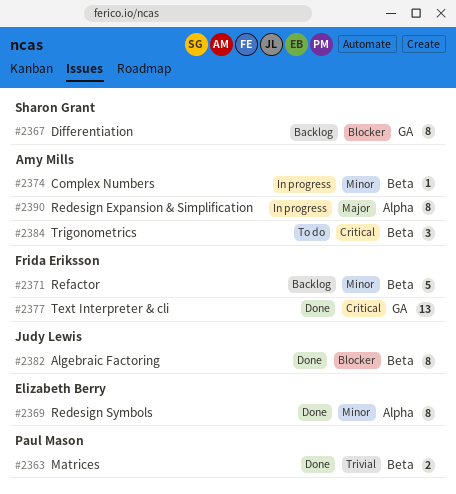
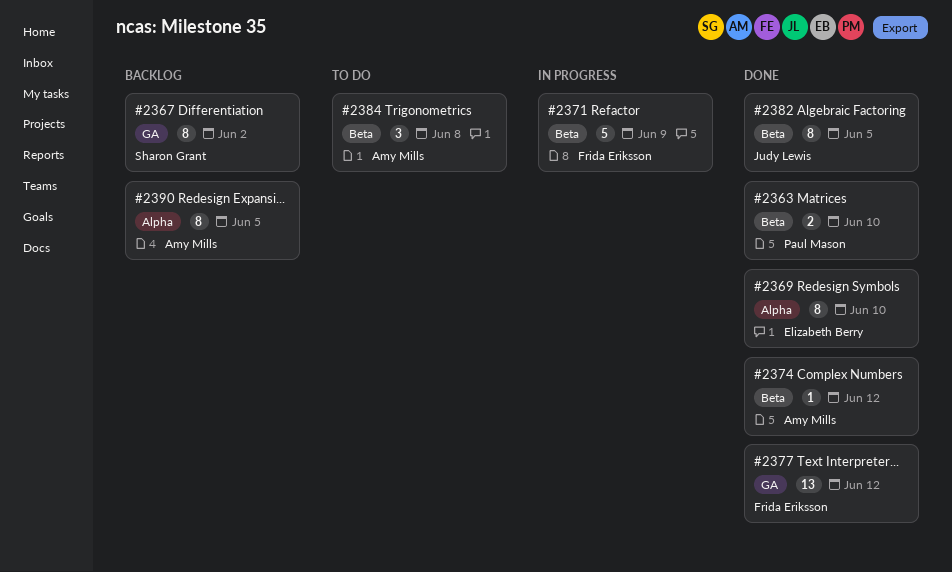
#2371, status: Backlog -> In progress
#2374, status: In progress -> Done
#2390, status: In progress -> Backlog

